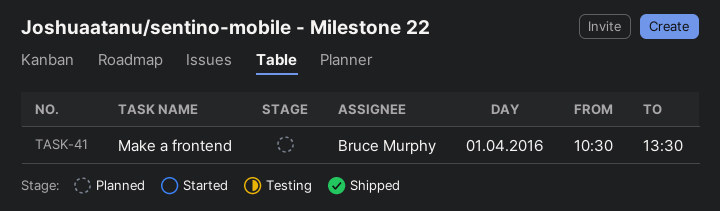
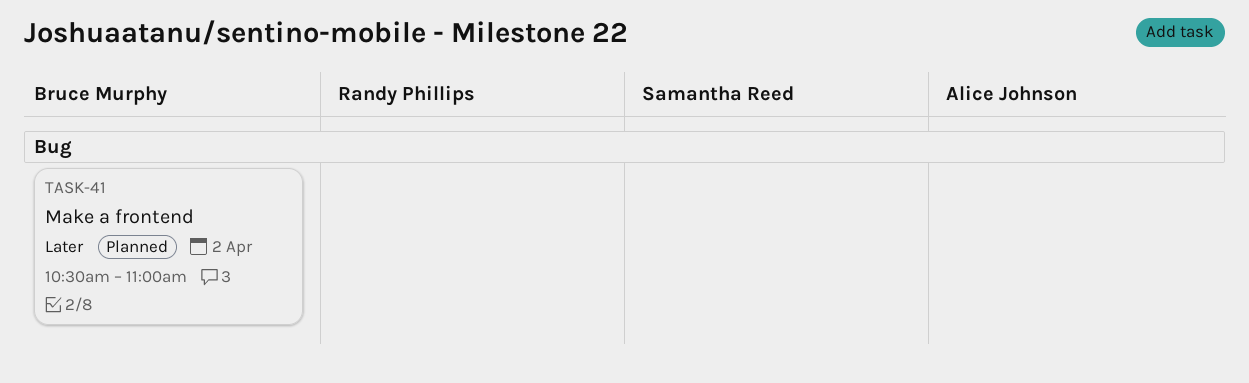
TASK-41, day: Apr 1 -> Apr 2
TASK-41, ends: 13:30 -> 11:00

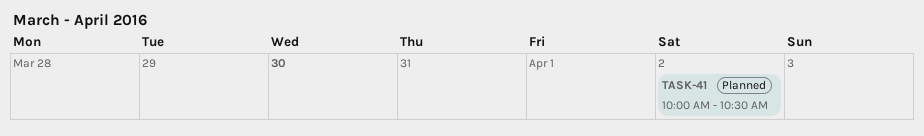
TASK-41, begins: 10:30 -> 10:00
TASK-41, ends: 11:00 -> 10:30

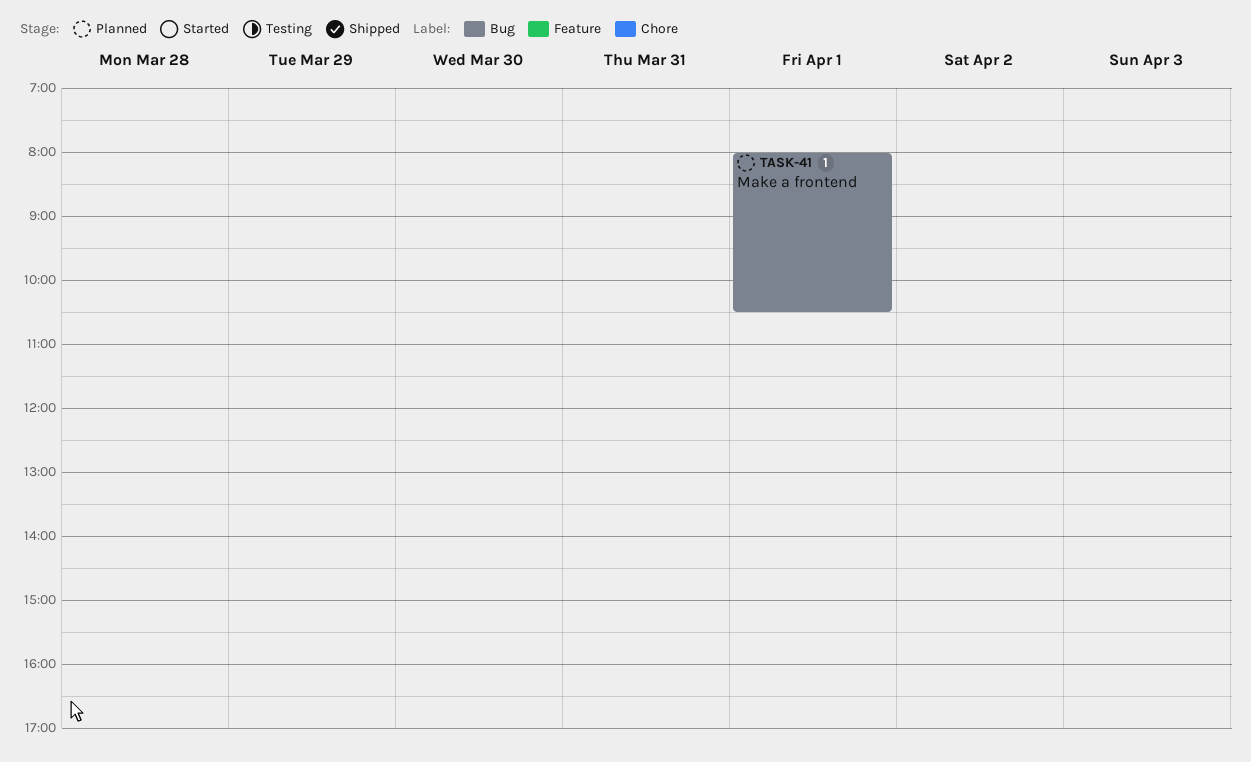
TASK-41, day: Apr 2 -> Apr 1
TASK-41, begins: 10:00 -> 08:00

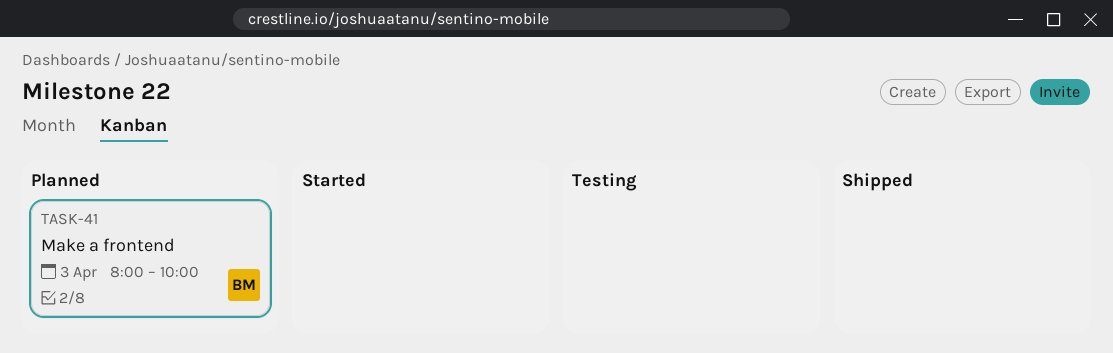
TASK-41, day: Apr 1 -> Apr 3
TASK-41, ends: 10:30 -> 10:00

